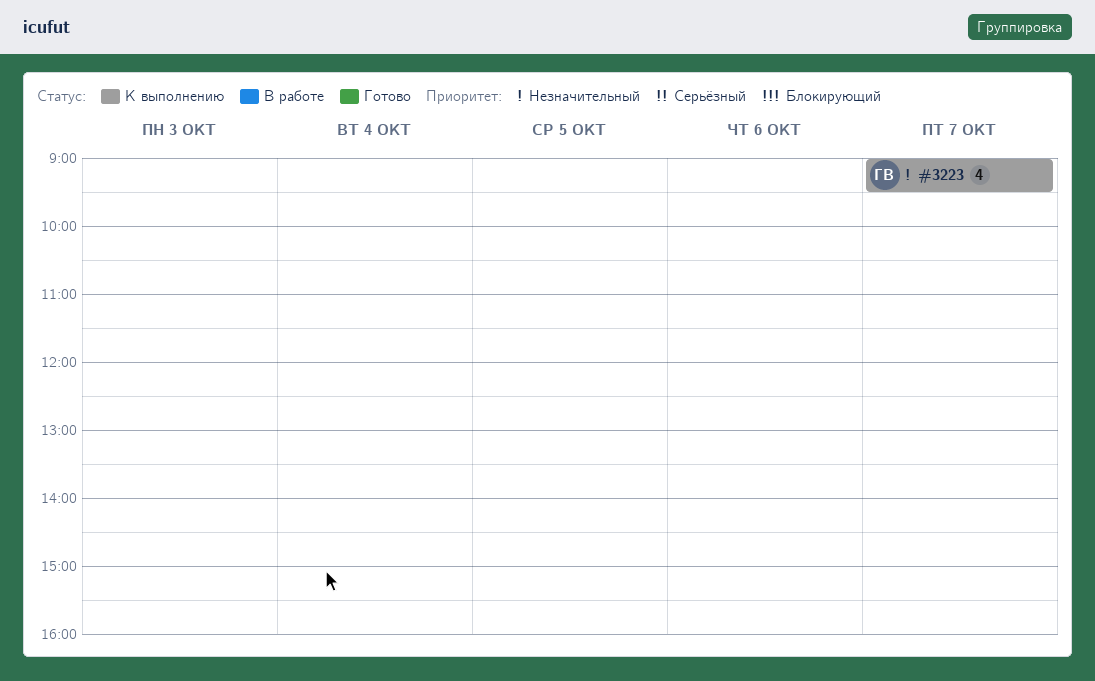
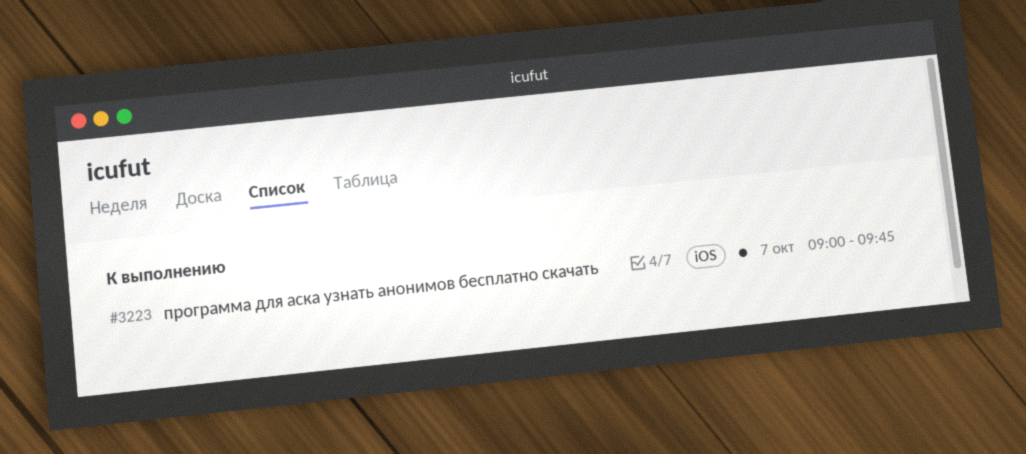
#3223, estimate: 4 -> 1
#3223, ends: 09:30 -> 09:45

